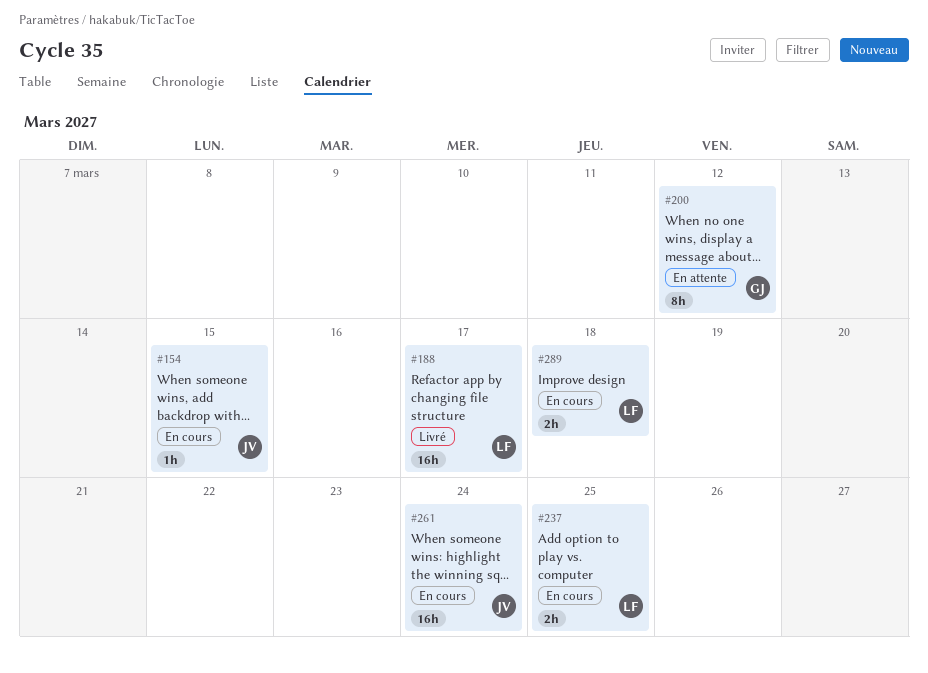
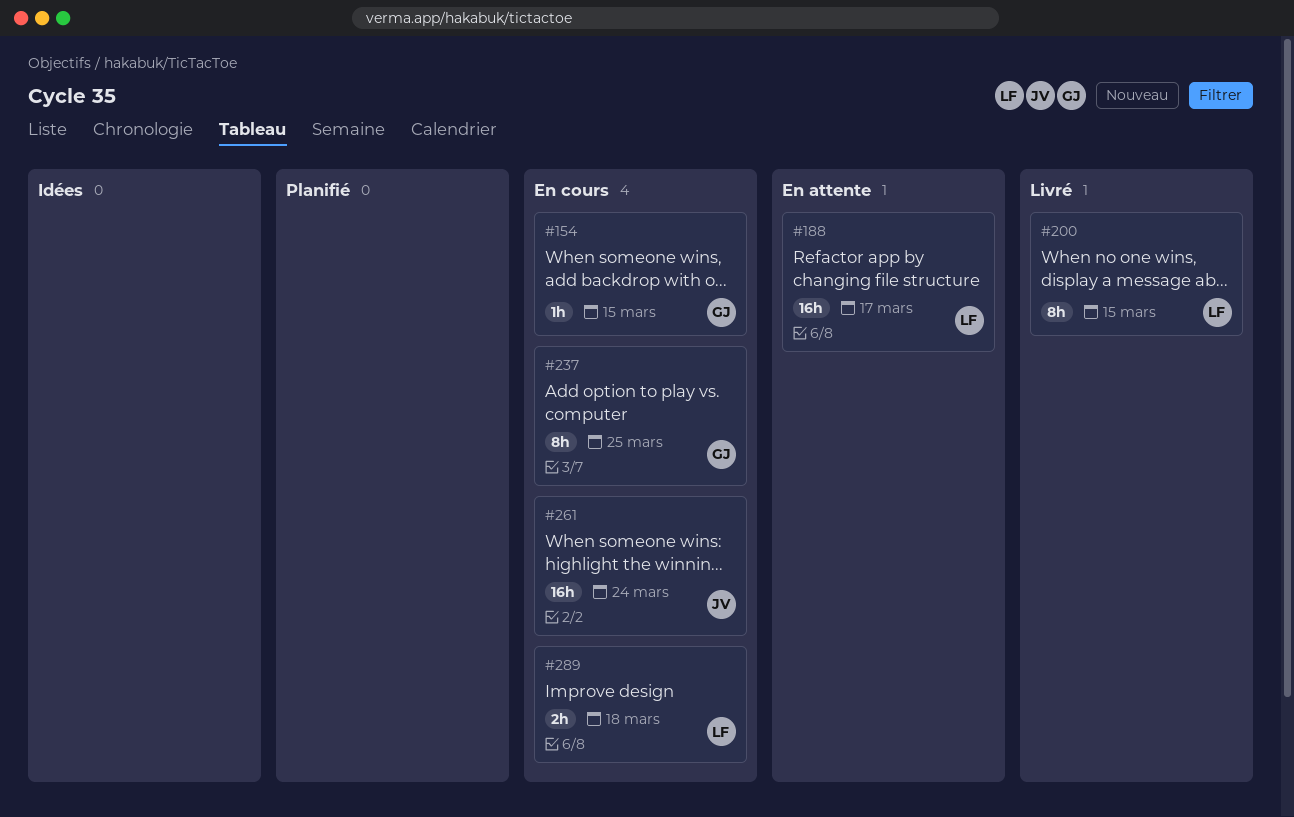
#154, owner: JV -> GJ
#188, status: Livré -> En attente
#200, status: En attente -> Livré
#200, owner: GJ -> LF
#200, due: Mar 12 -> Mar 15
#237, owner: LF -> GJ
#237, estimate: 2h -> 8h

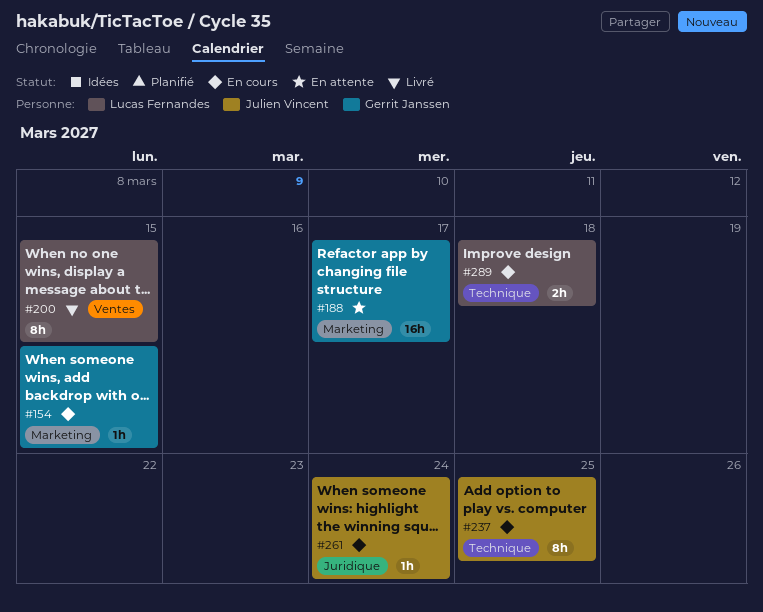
#188, owner: Lucas Fernandes -> Gerrit Janssen
#237, owner: Gerrit Janssen -> Julien Vincent
#261, estimate: 16h -> 1h

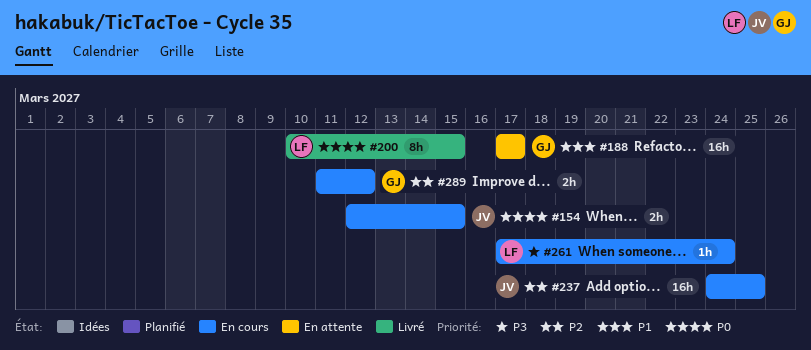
#154, owner: Gerrit Janssen -> Julien Vincent
#154, estimate: 1h -> 2h
#237, estimate: 8h -> 16h
#261, owner: Julien Vincent -> Lucas Fernandes
#289, owner: Lucas Fernandes -> Gerrit Janssen
#289, due: Mar 18 -> Mar 12

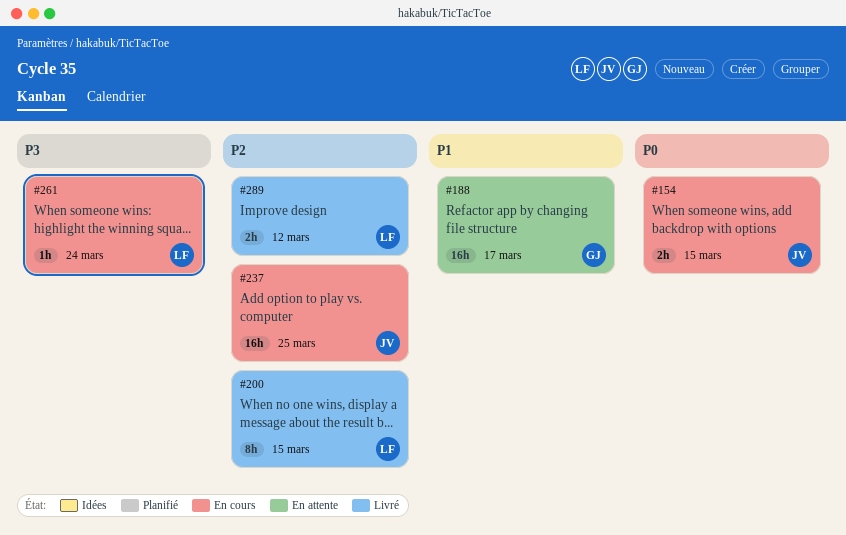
#200, priority: P0 -> P2
#289, status: En cours -> Livré
#289, owner: GJ -> LF

